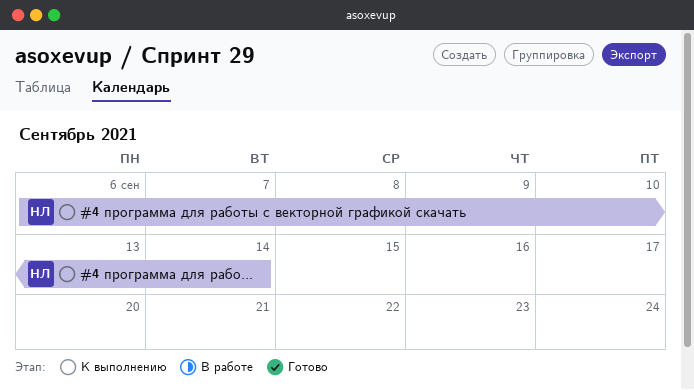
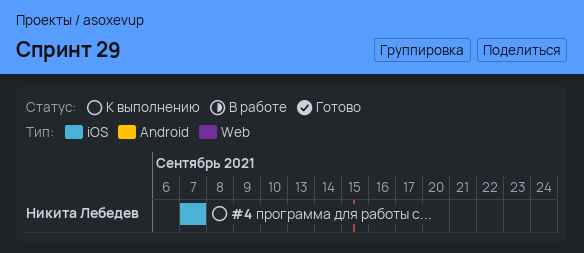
#4, start: Sep 6 -> Sep 7
#4, due: Sep 14 -> Sep 7

